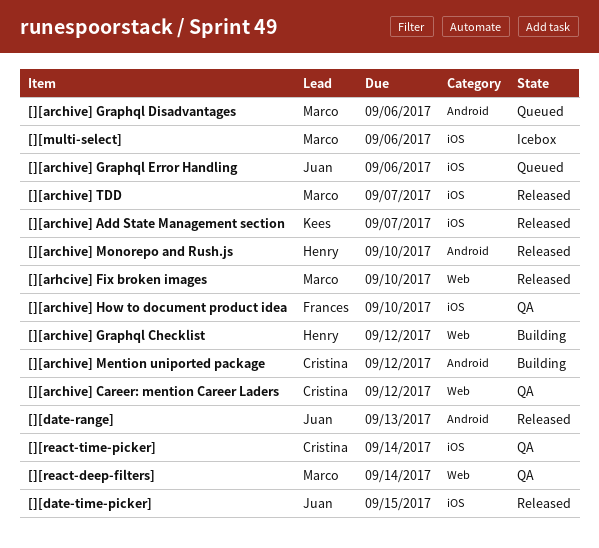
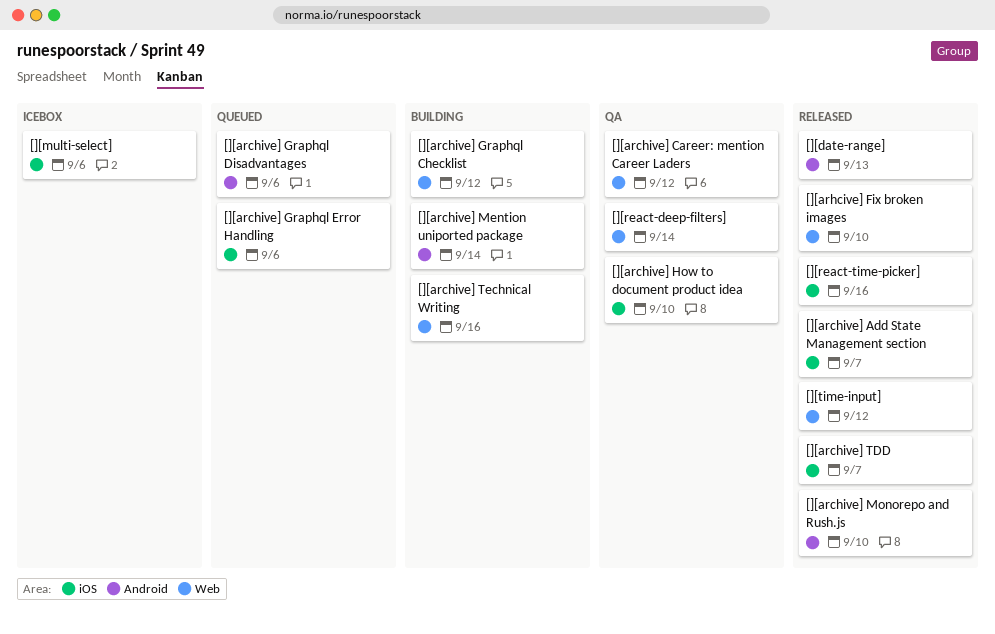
[][archive] Mention uniported package, due: Sep 12 -> Sep 14
[][archive] Technical Writing: none -> present
[][date-time-picker]: present -> none
[][react-time-picker], status: QA -> Released
[][react-time-picker], due: Sep 14 -> Sep 16
[][time-input]: none -> present

